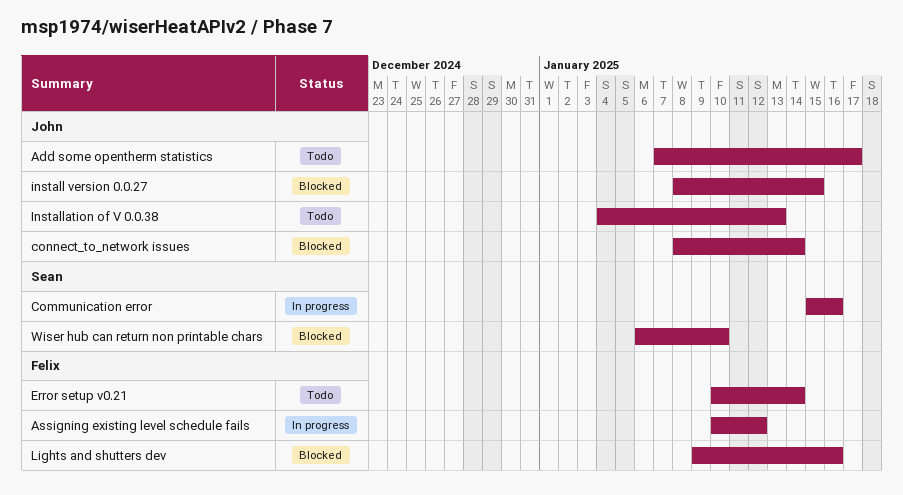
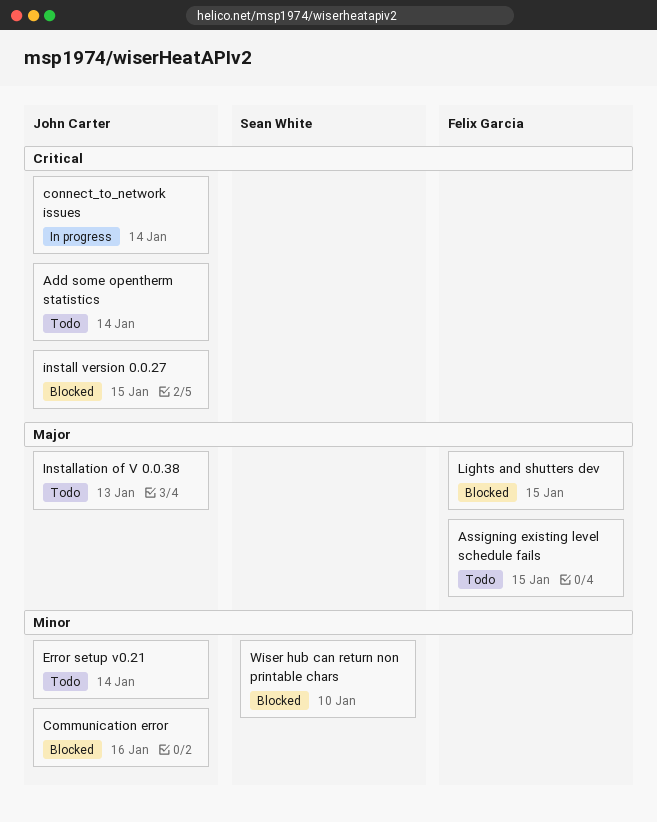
Add some opentherm statistics, due: Jan 17 -> Jan 14
Assigning existing level schedule fails, status: In progress -> Todo
Assigning existing level schedule fails, due: Jan 12 -> Jan 15
Communication error, status: In progress -> Blocked
Communication error, owner: Sean White -> John Carter
connect_to_network issues, status: Blocked -> In progress
Error setup v0.21, owner: Felix Garcia -> John Carter
Lights and shutters dev, due: Jan 16 -> Jan 15

